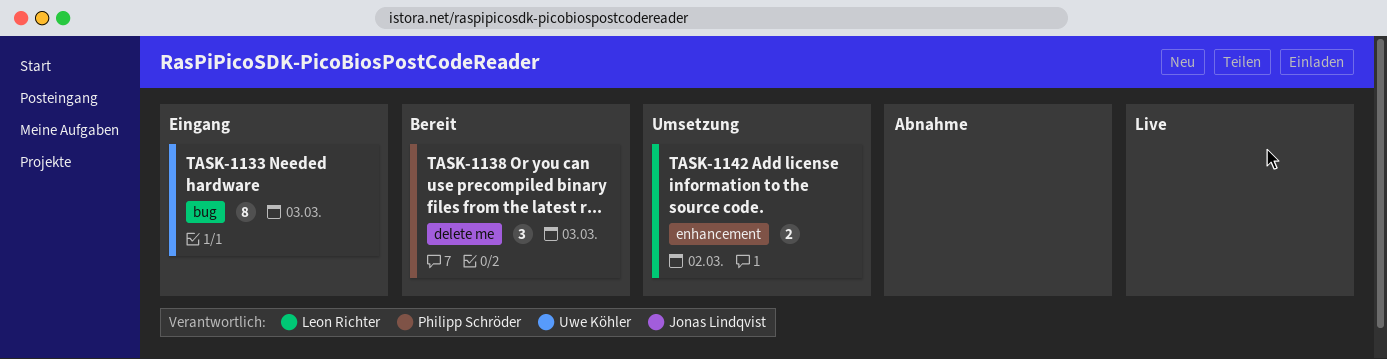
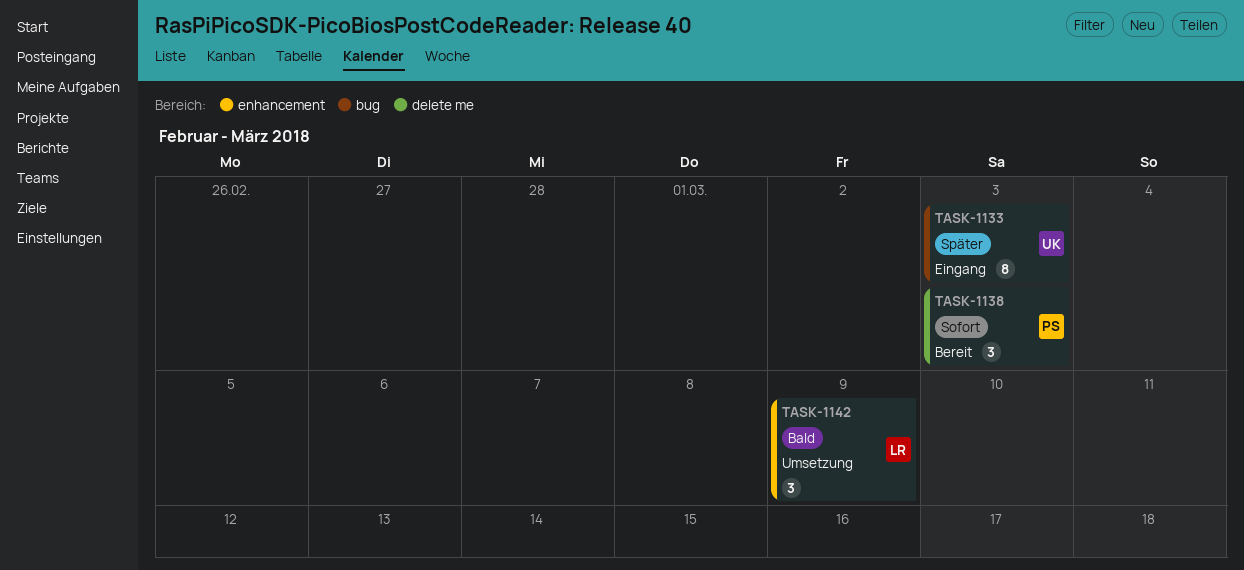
TASK-1142, estimate: 2 -> 3
TASK-1142, due: Mar 2 -> Mar 9

